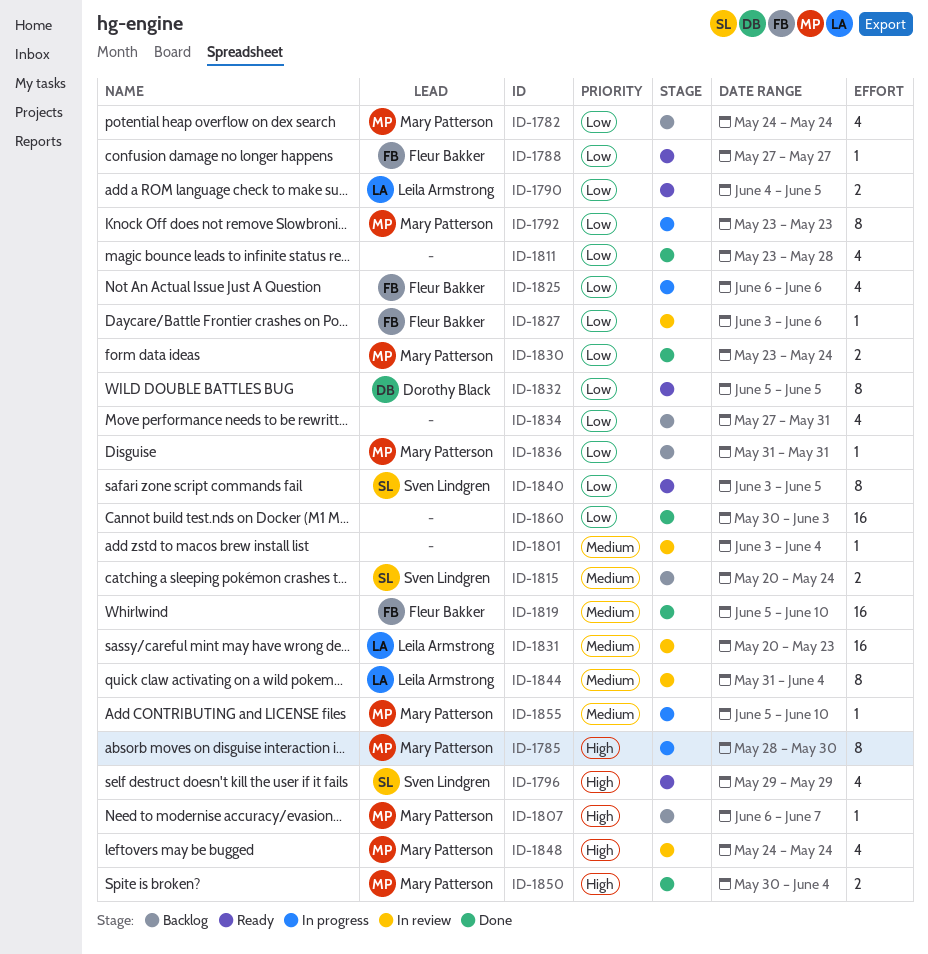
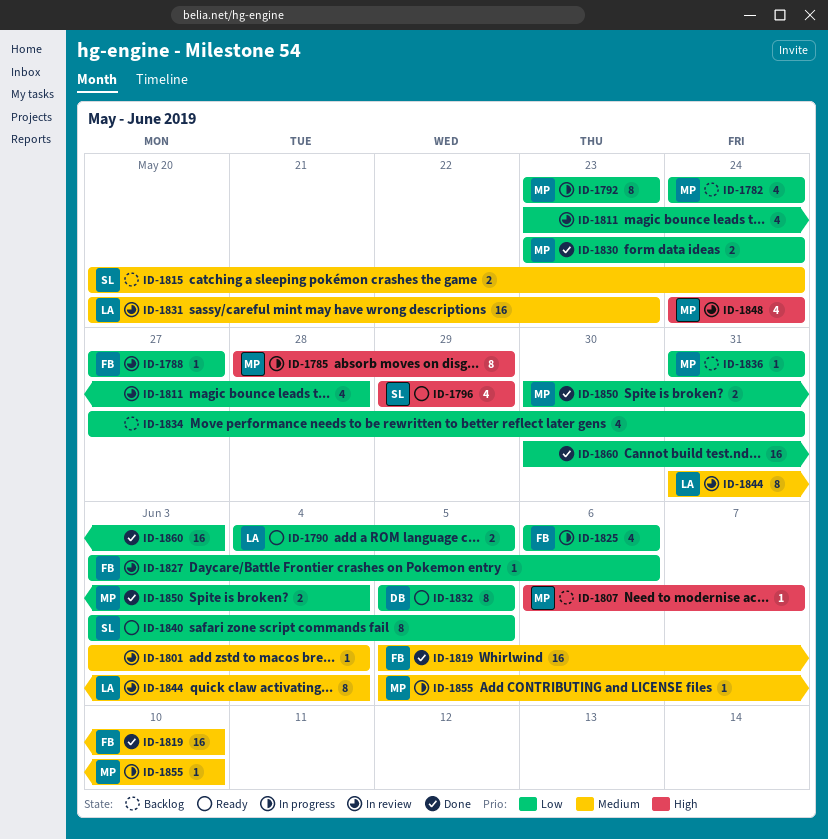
ID-1785, due: May 30 -> May 29
ID-1788, status: Ready -> In review
ID-1811, status: Done -> In review
ID-1850, priority: High -> Low

